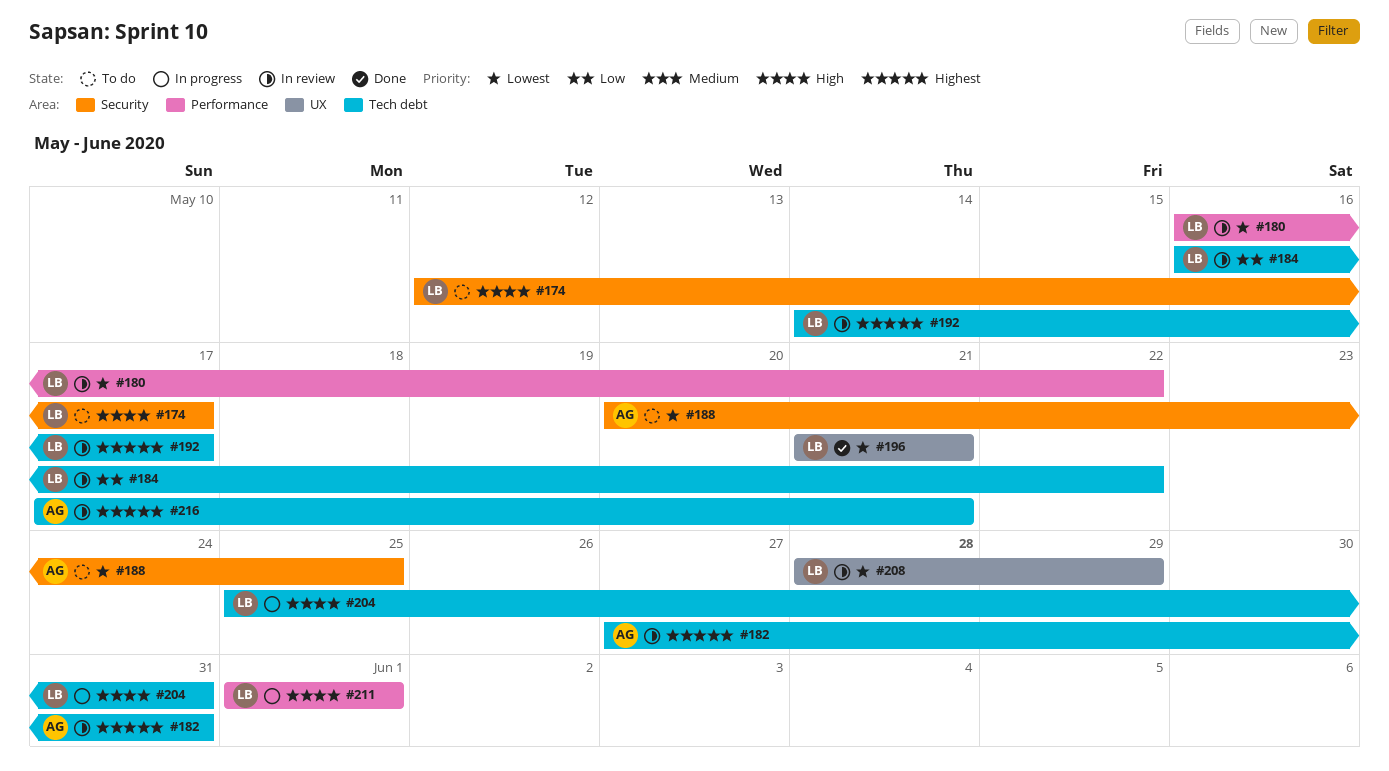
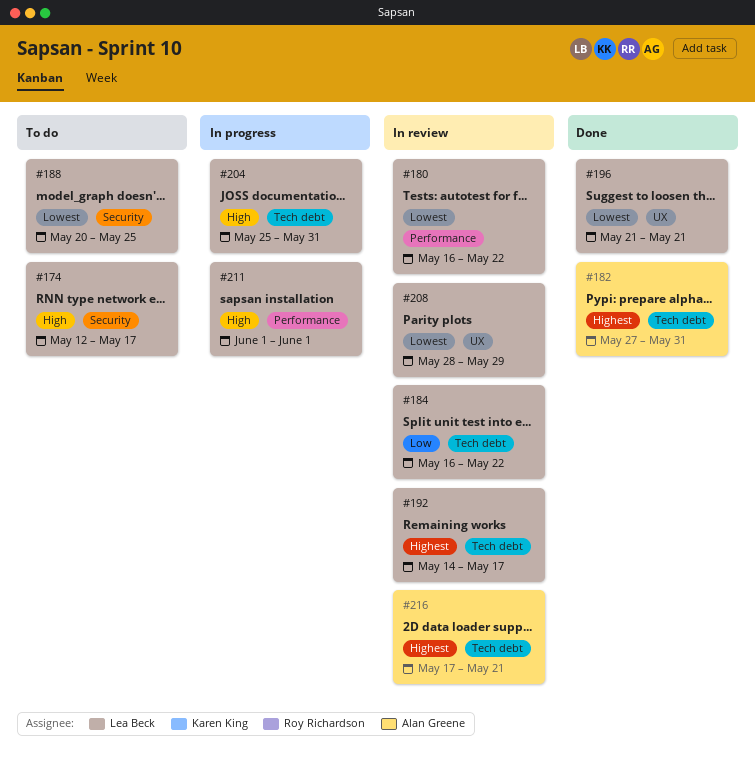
#182, status: In review -> Done
#188, owner: Alan Greene -> Lea Beck

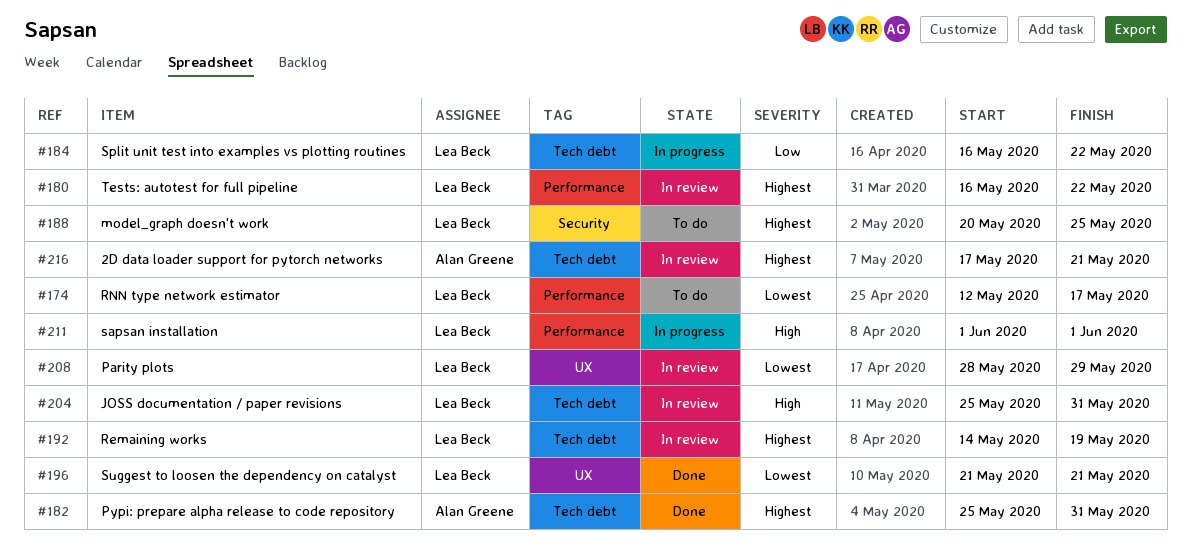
#174, priority: High -> Lowest
#174, label: Security -> Performance
#180, priority: Lowest -> Highest
#182, start: May 27 -> May 25
#184, status: In review -> In progress
#188, priority: Lowest -> Highest
#192, due: May 17 -> May 19
#204, status: In progress -> In review

